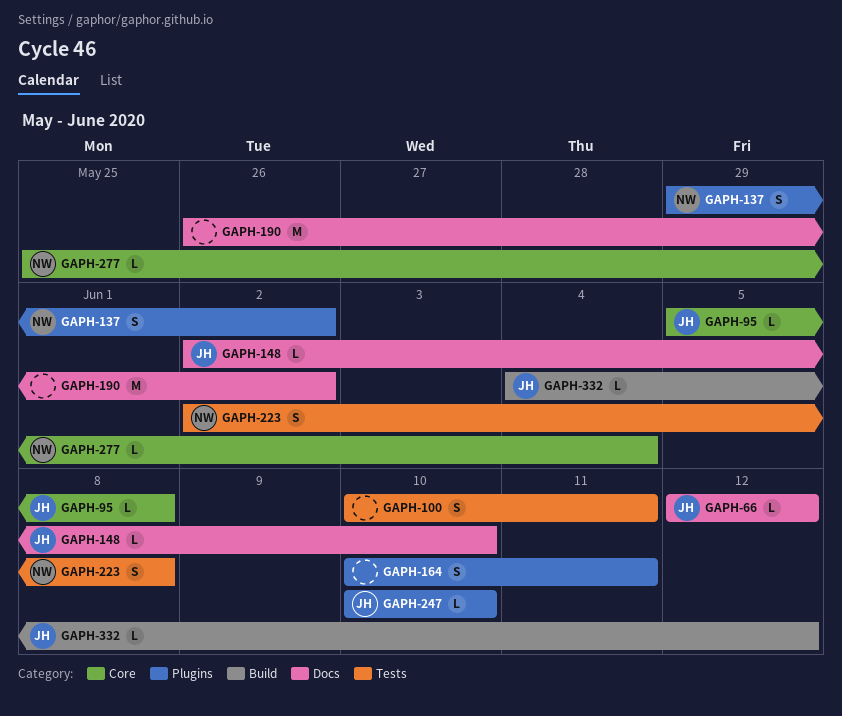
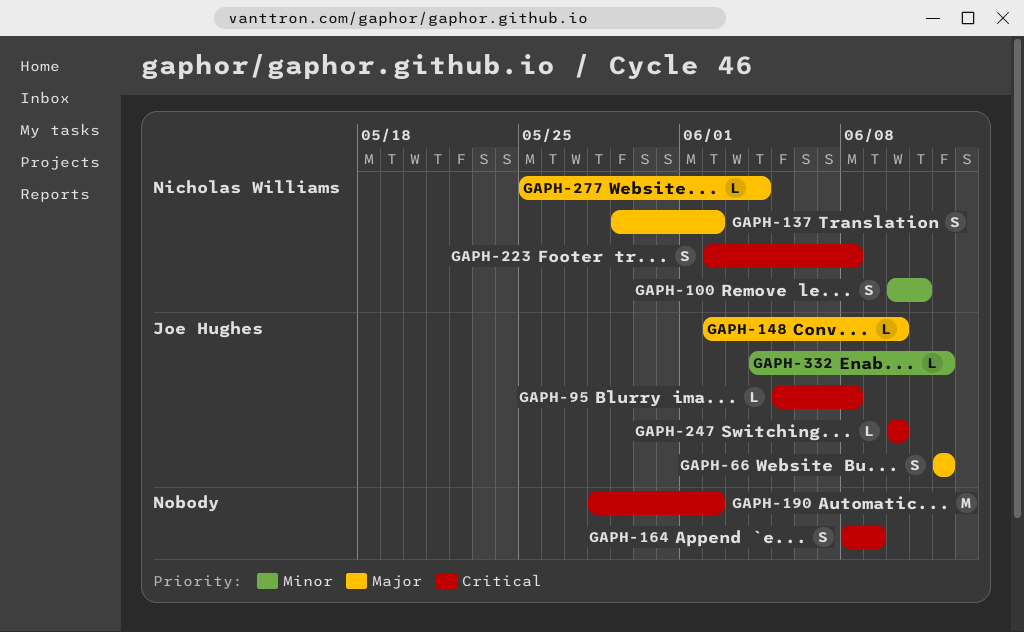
GAPH-66, estimate: L -> S
GAPH-100, owner: none -> Nicholas Williams
GAPH-164, start: Jun 10 -> Jun 8
GAPH-164, due: Jun 11 -> Jun 9
GAPH-190, start: May 26 -> May 28

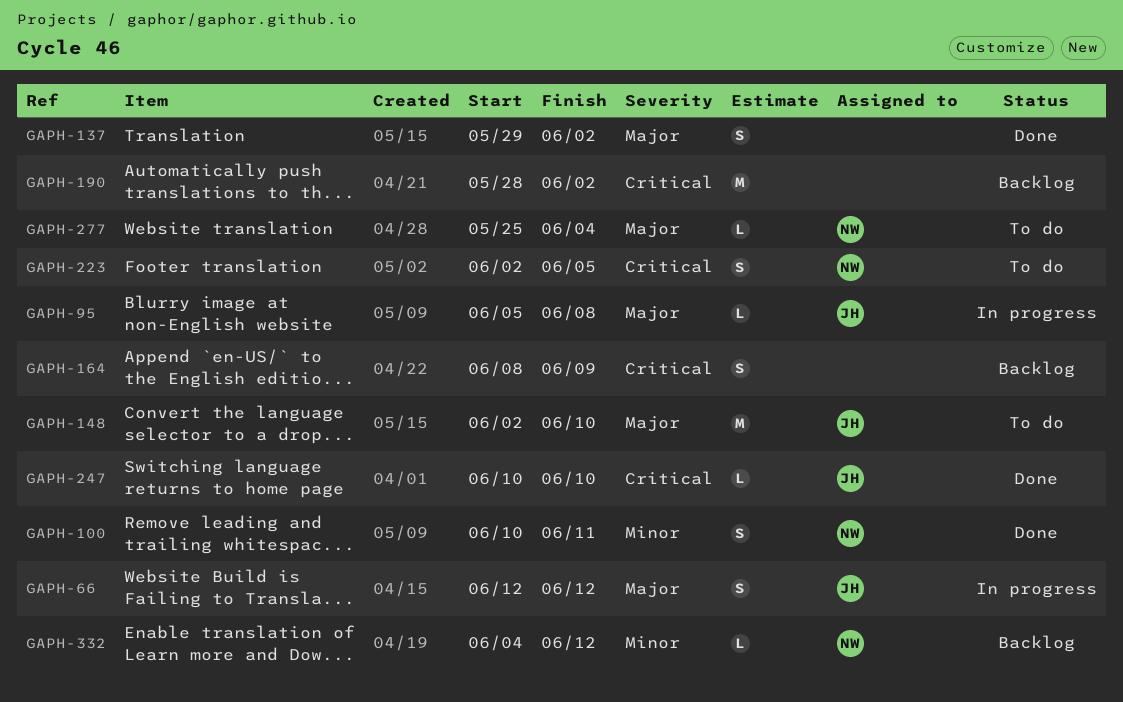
GAPH-95, priority: Critical -> Major
GAPH-137, owner: Nicholas Williams -> none
GAPH-148, estimate: L -> M
GAPH-223, due: Jun 8 -> Jun 5
GAPH-332, owner: Joe Hughes -> Nicholas Williams

